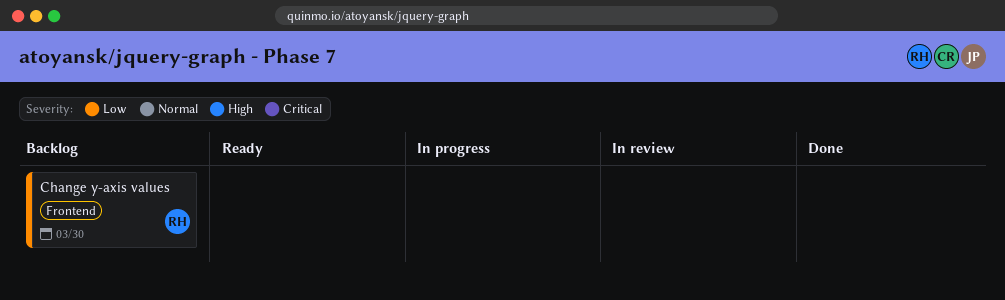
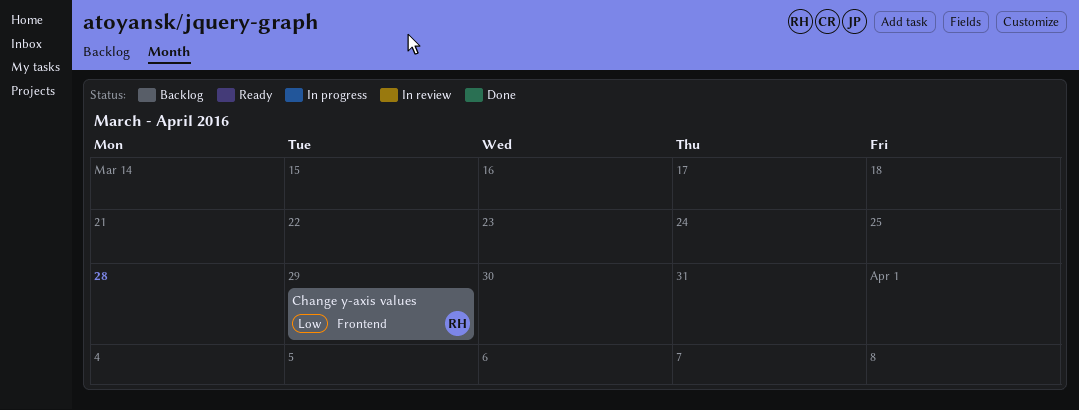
Change y-axis values, due: Mar 30 -> Mar 29

